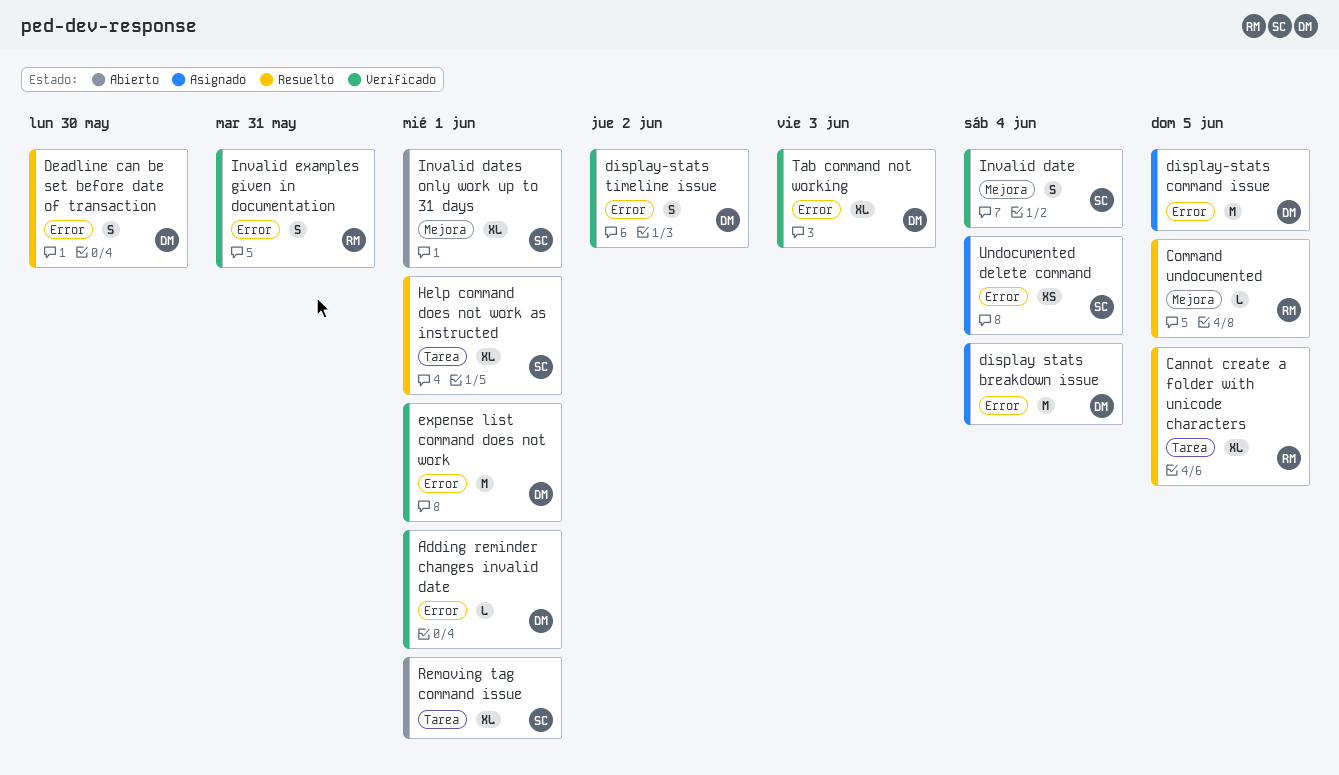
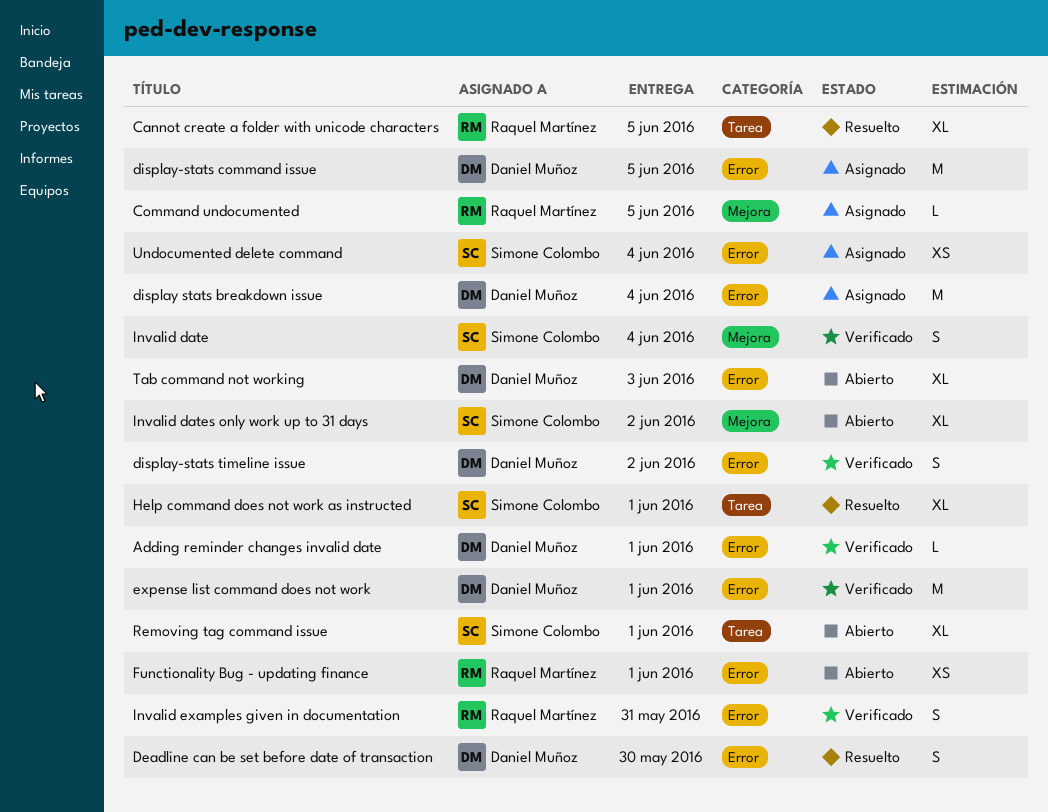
Command undocumented, status: Resuelto -> Asignado
Functionality Bug - updating finance: none -> present
Invalid dates only work up to 31 days, due: Jun 1 -> Jun 2
Tab command not working, status: Verificado -> Abierto

